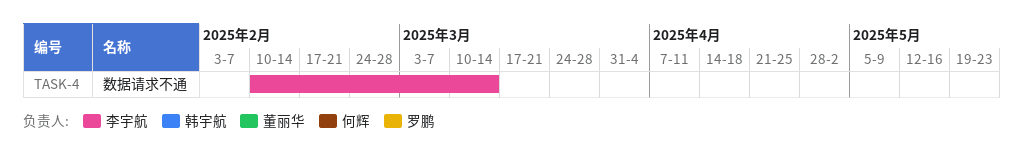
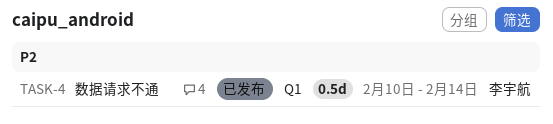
TASK-4, due: Mar 14 -> Feb 14

